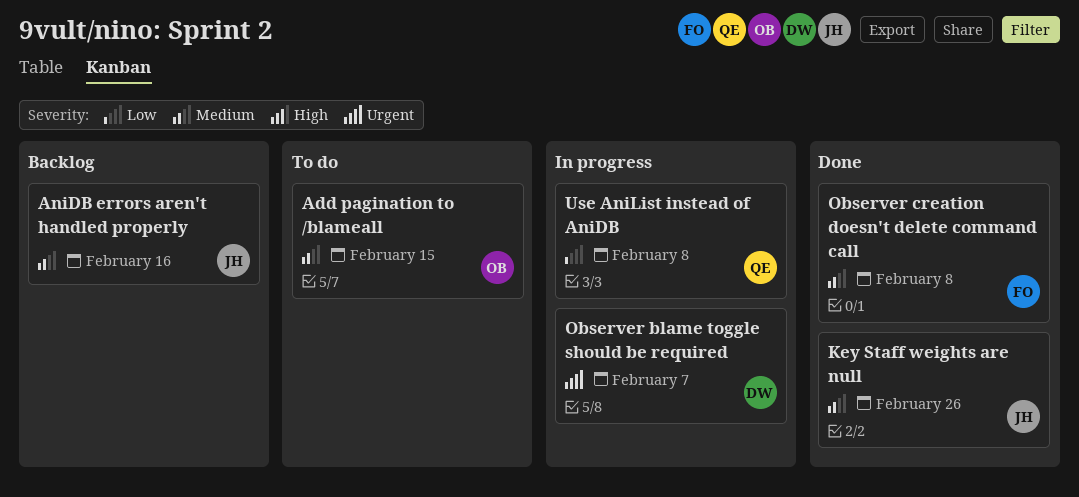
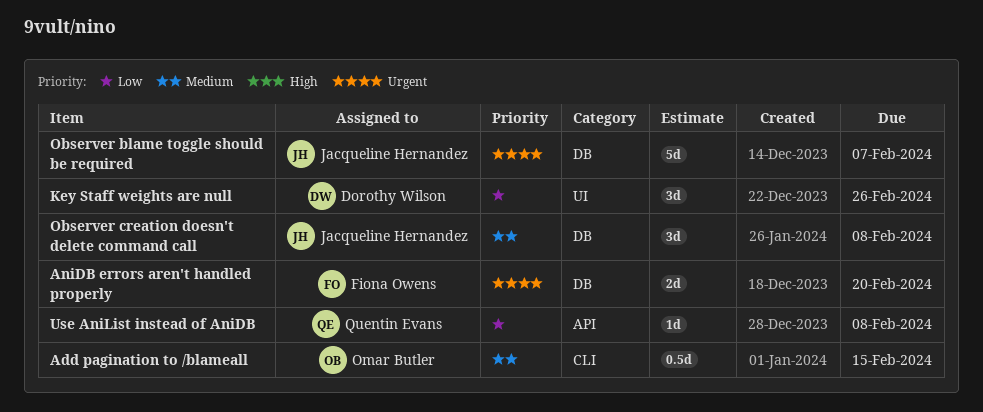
AniDB errors aren't handled properly, owner: Jacqueline Hernandez -> Fiona Owens
AniDB errors aren't handled properly, priority: Medium -> Urgent
AniDB errors aren't handled properly, due: Feb 16 -> Feb 20
Key Staff weights are null, owner: Jacqueline Hernandez -> Dorothy Wilson
Key Staff weights are null, priority: Medium -> Low
Observer blame toggle should be required, owner: Dorothy Wilson -> Jacqueline Hernandez
Observer creation doesn't delete command call, owner: Fiona Owens -> Jacqueline Hernandez

